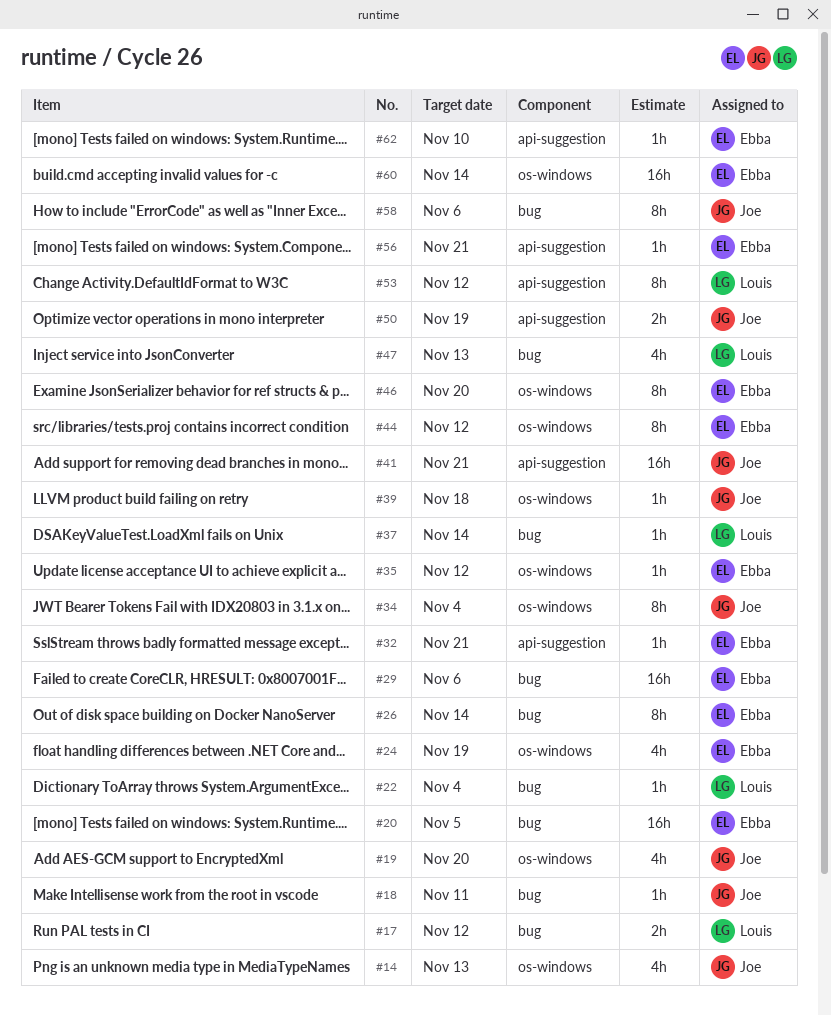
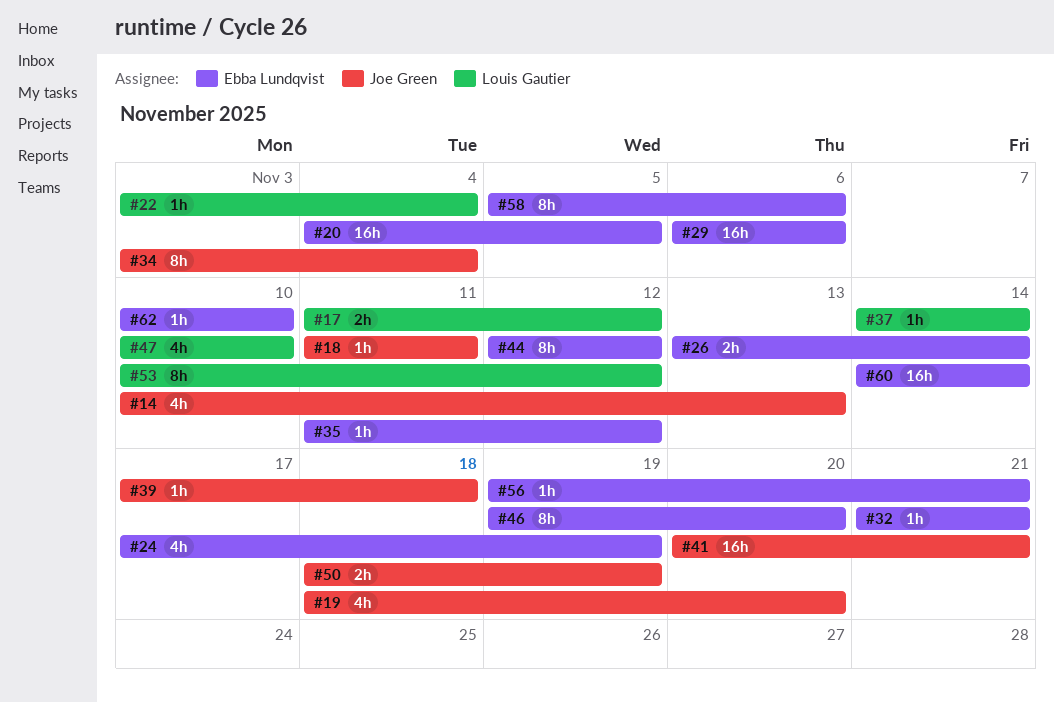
#26, estimate: 8h -> 2h
#47, due: Nov 13 -> Nov 10
#58, owner: Joe Green -> Ebba Lundqvist

